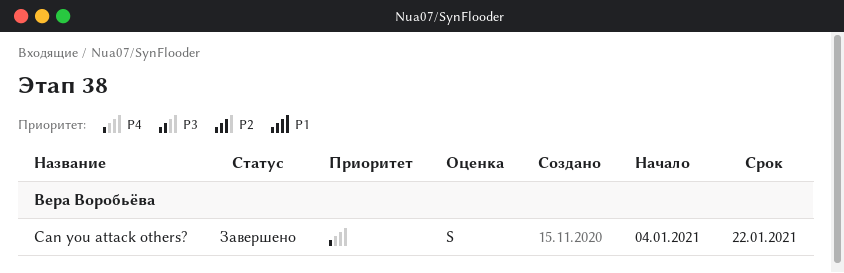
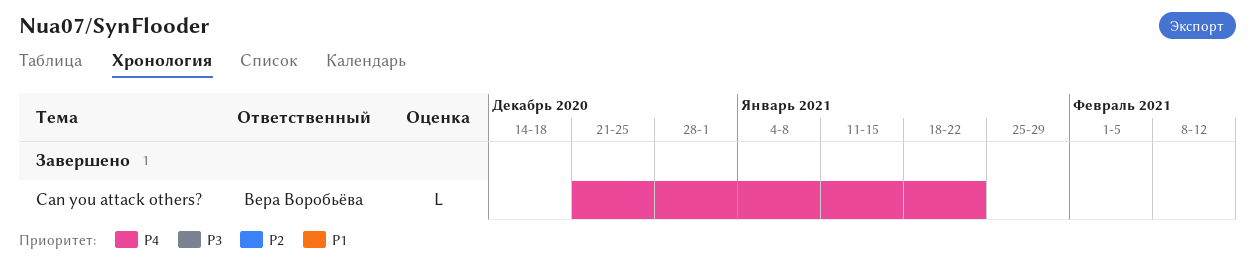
Can you attack others?, estimate: S -> L
Can you attack others?, start: Jan 4 -> Dec 21

